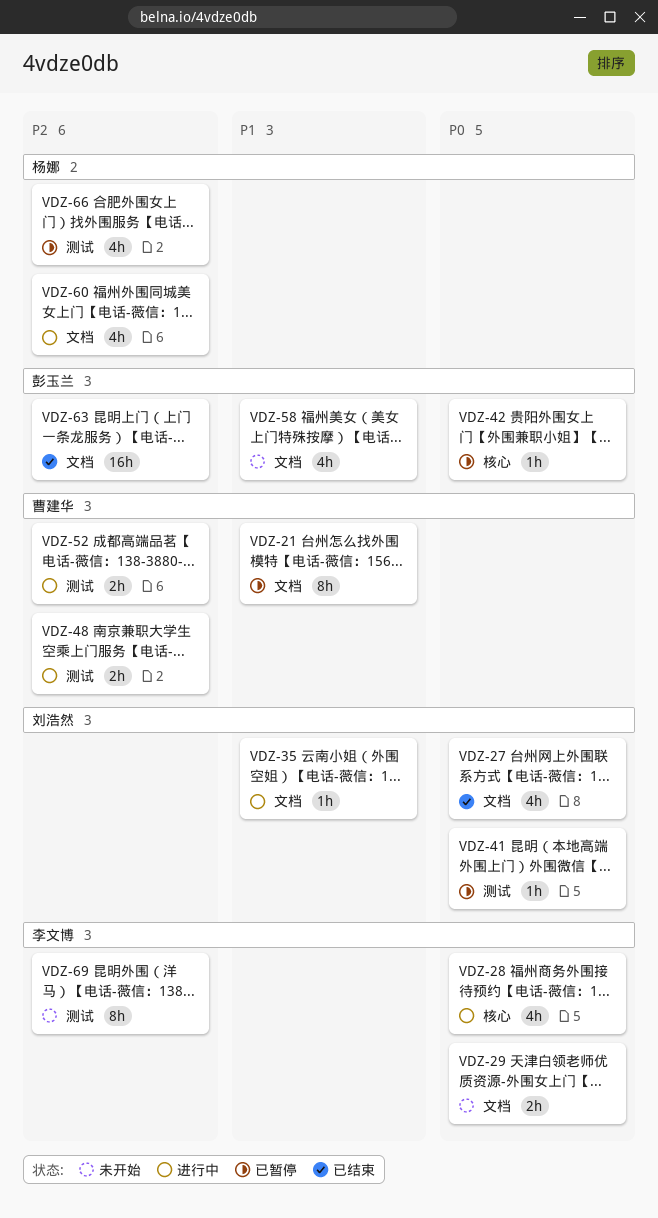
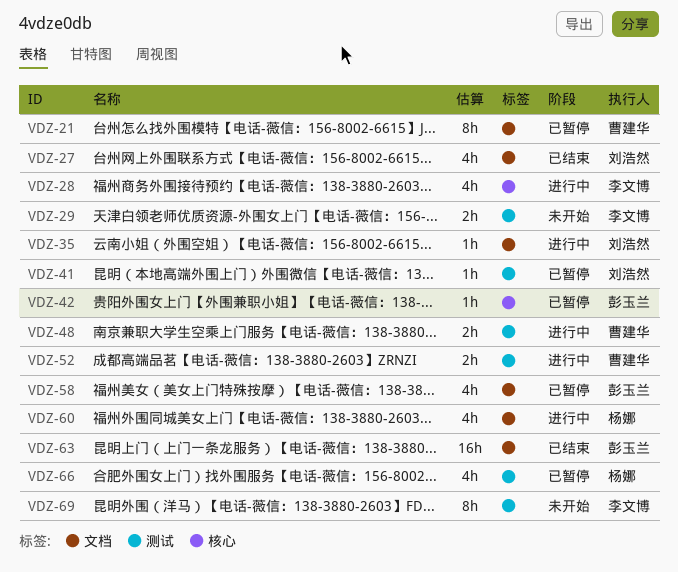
VDZ-29, label: 文档 -> 测试
VDZ-58, status: 未开始 -> 已暂停

